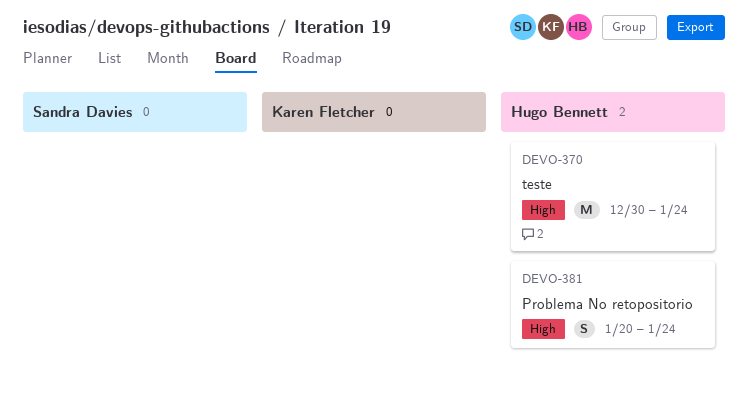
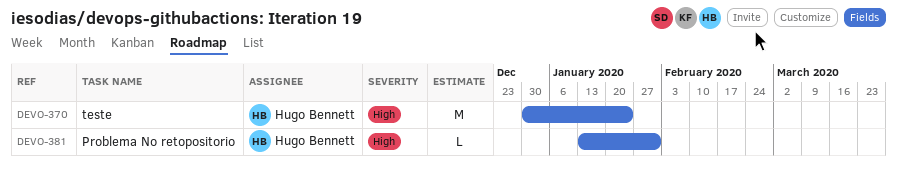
DEVO-381, estimate: S -> L
DEVO-381, start: Jan 20 -> Jan 13
DEVO-381, due: Jan 24 -> Jan 31

